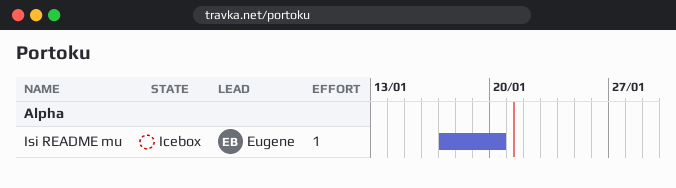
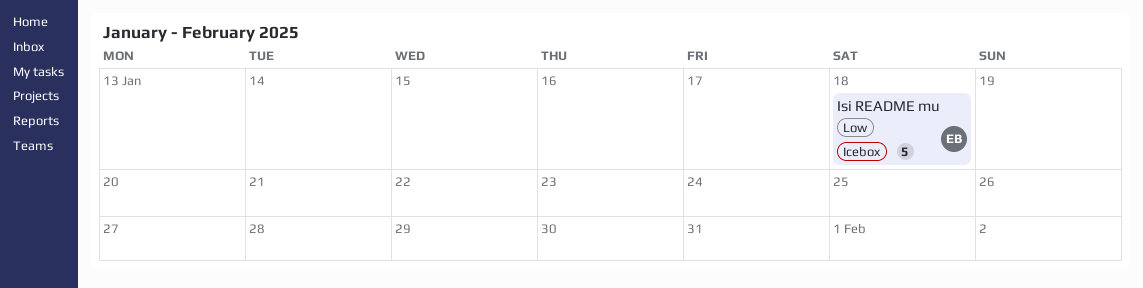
Isi README mu, estimate: 1 -> 5
Isi README mu, due: Jan 20 -> Jan 18

